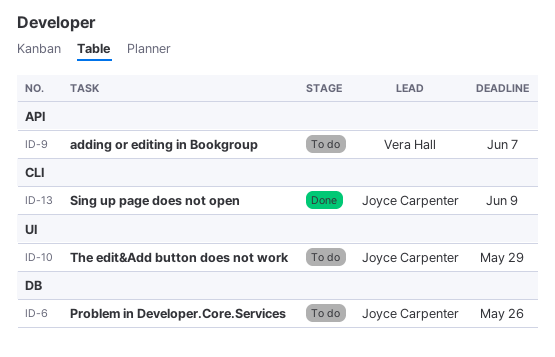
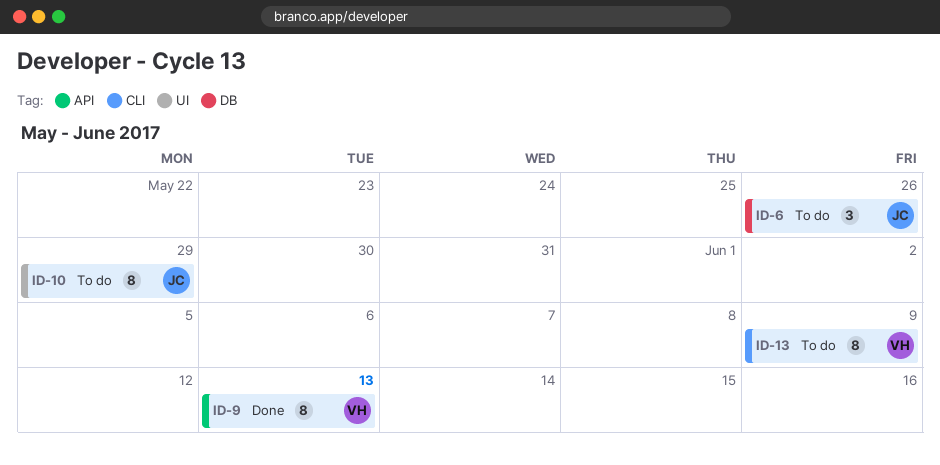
ID-9, status: To do -> Done
ID-9, due: Jun 7 -> Jun 13
ID-13, status: Done -> To do
ID-13, owner: Joyce Carpenter -> Vera Hall

